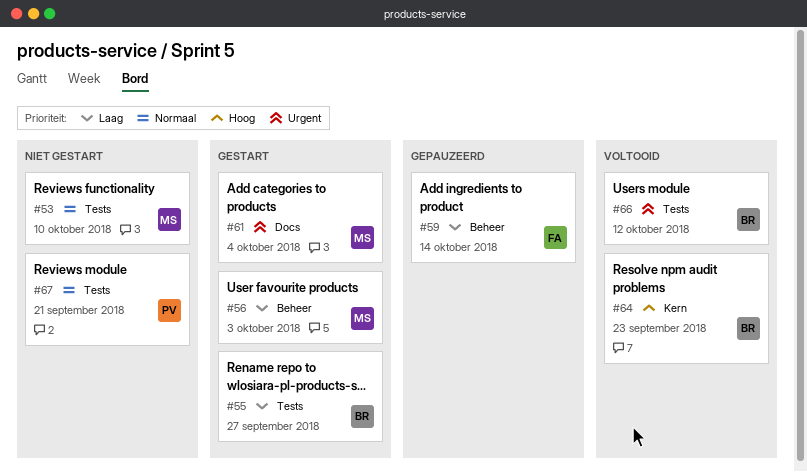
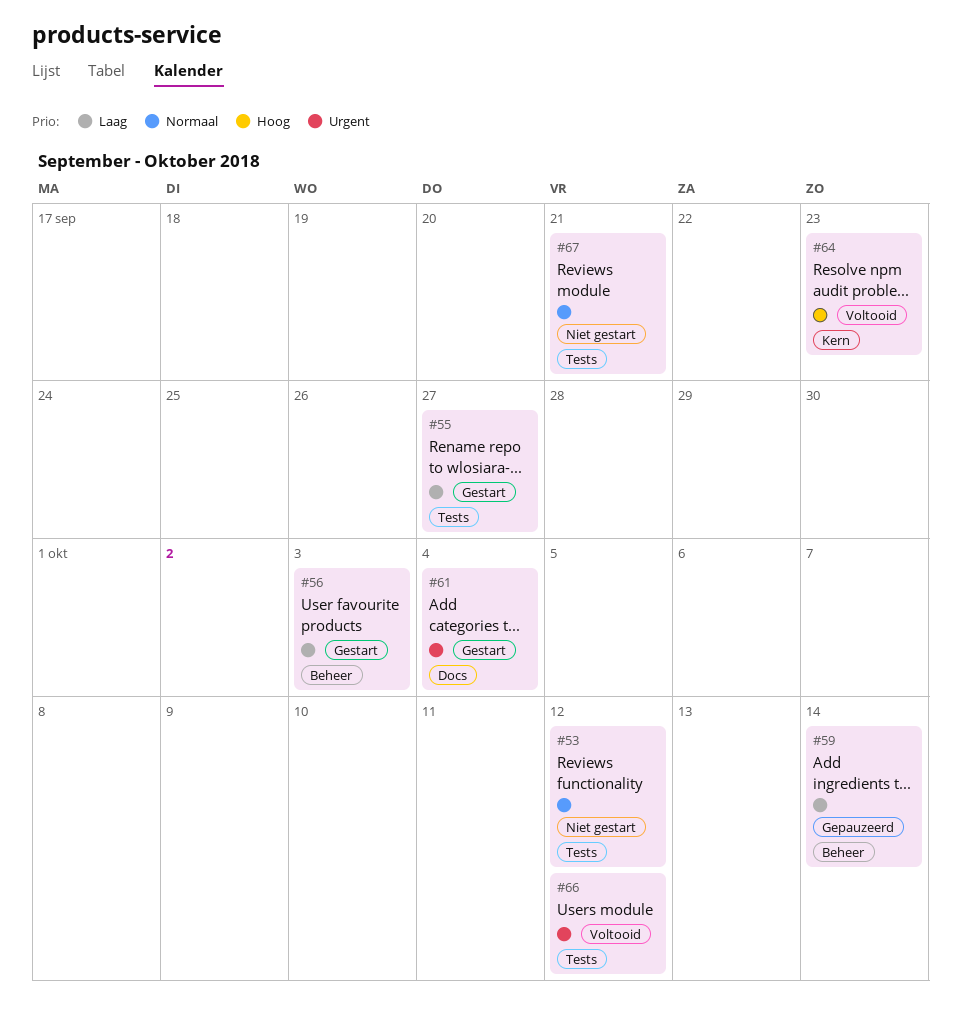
#53, due: Oct 10 -> Oct 12

